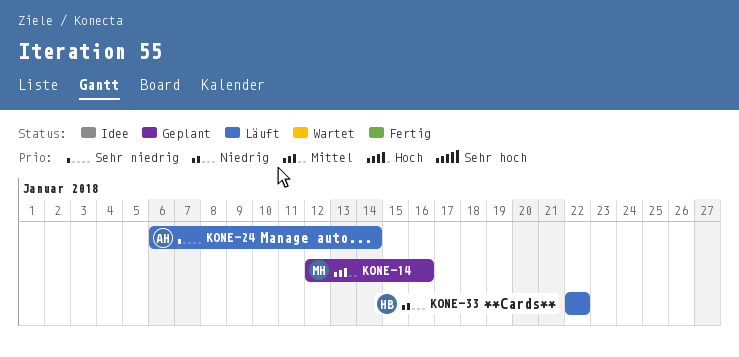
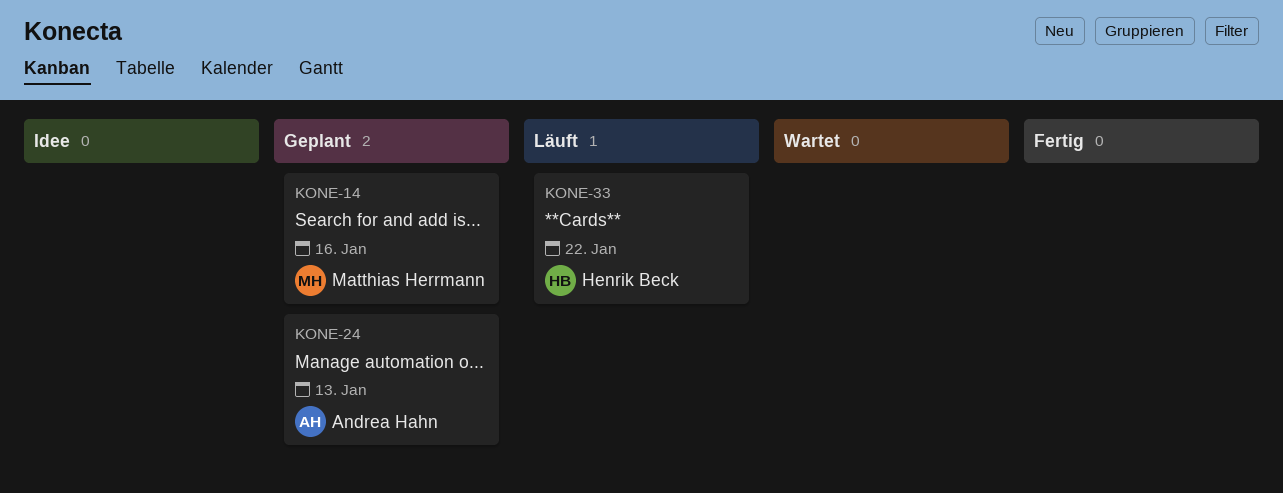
KONE-24, status: Läuft -> Geplant
KONE-24, due: Jan 14 -> Jan 13

